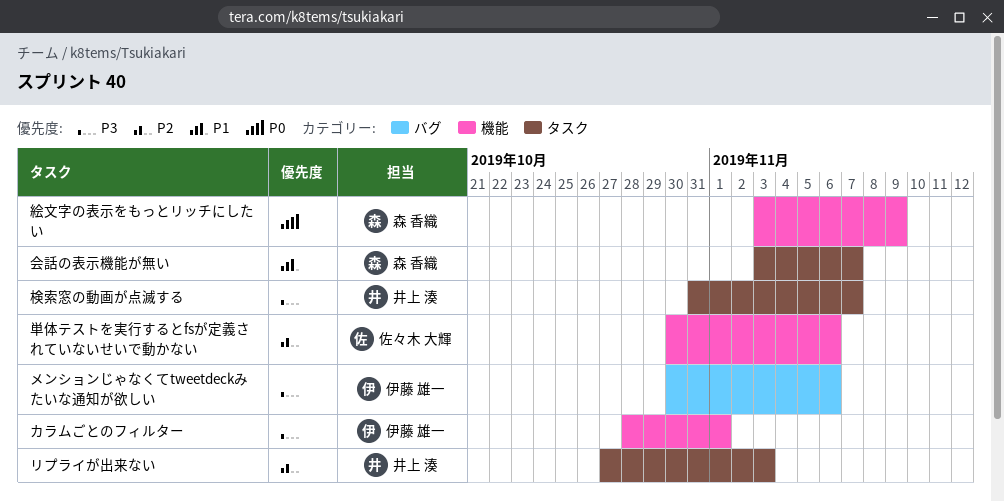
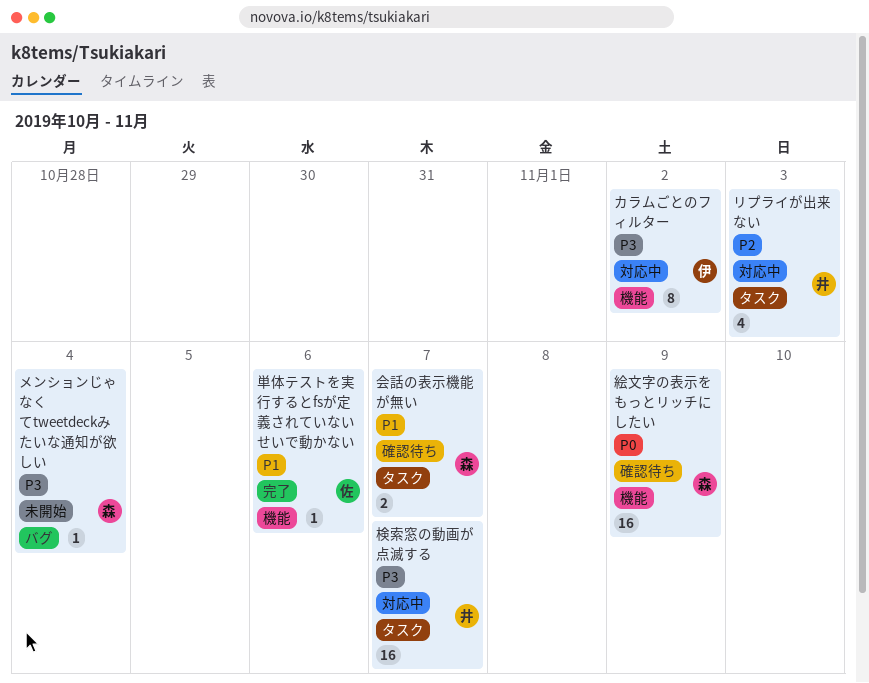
カラムごとのフィルター, due: Nov 1 -> Nov 2
メンションじゃなくてtweetdeckみたいな通知が欲しい, owner: 伊藤 雄一 -> 森 香織
メンションじゃなくてtweetdeckみたいな通知が欲しい, due: Nov 6 -> Nov 4
単体テストを実行するとfsが定義されていないせいで動かない, priority: P2 -> P1

